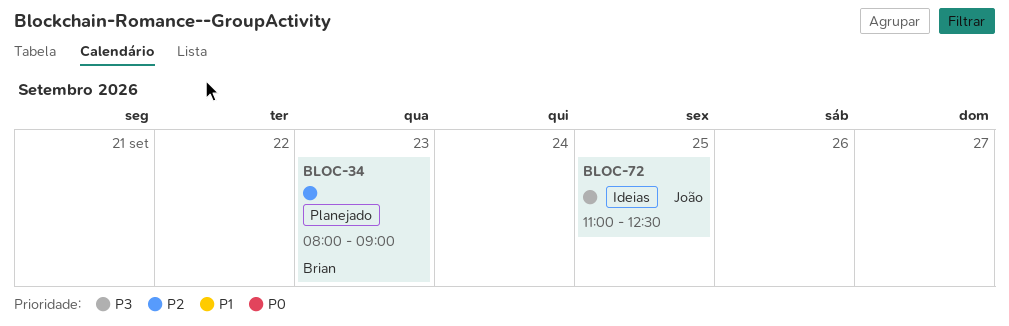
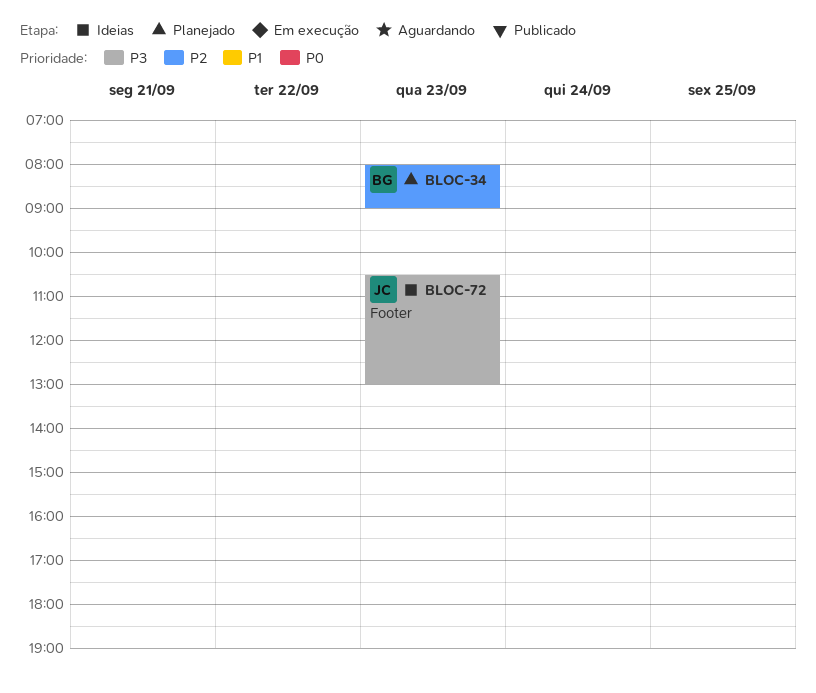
BLOC-72, day: Sep 25 -> Sep 23
BLOC-72, begins: 11:00 -> 10:30
BLOC-72, ends: 12:30 -> 13:00

